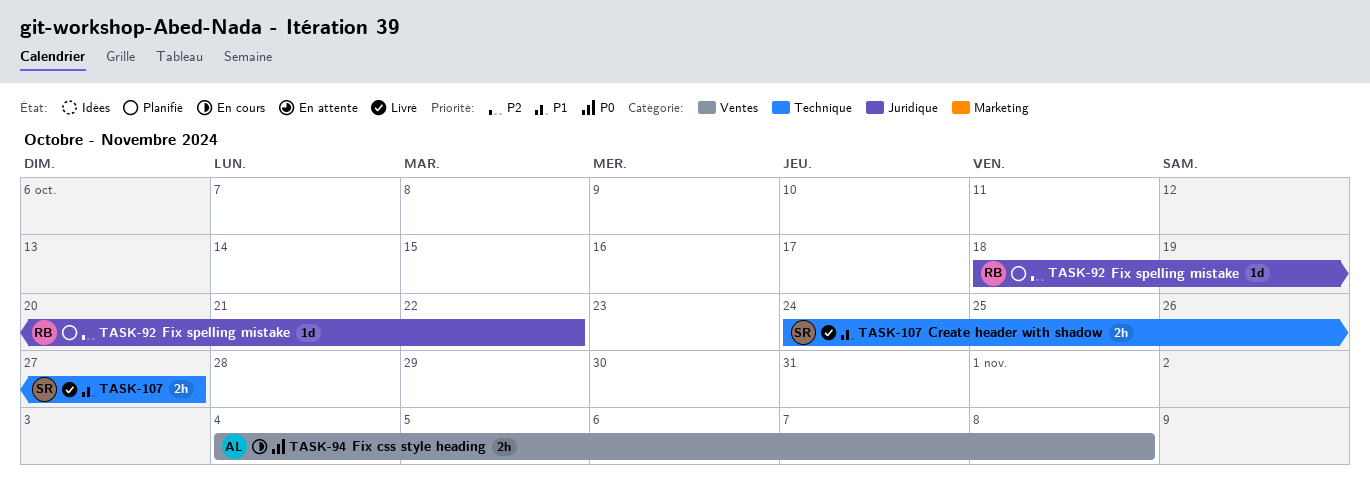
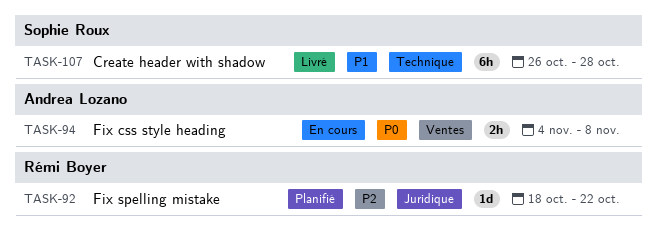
TASK-107, estimate: 2h -> 6h
TASK-107, start: Oct 24 -> Oct 26
TASK-107, due: Oct 27 -> Oct 28

